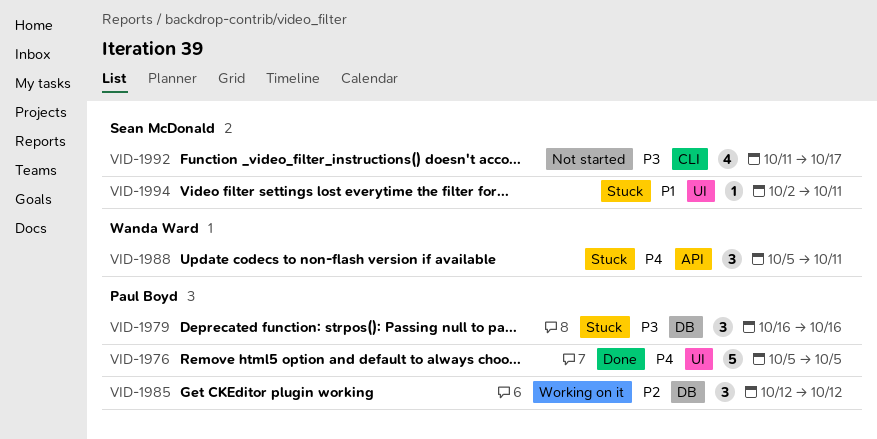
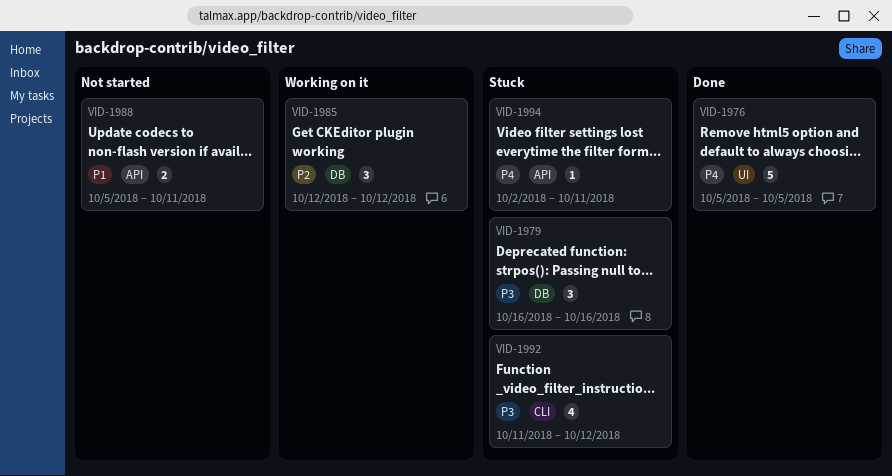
VID-1988, status: Stuck -> Not started
VID-1988, priority: P4 -> P1
VID-1988, estimate: 3 -> 2
VID-1992, status: Not started -> Stuck
VID-1992, due: Oct 17 -> Oct 12
VID-1994, priority: P1 -> P4
VID-1994, label: UI -> API

